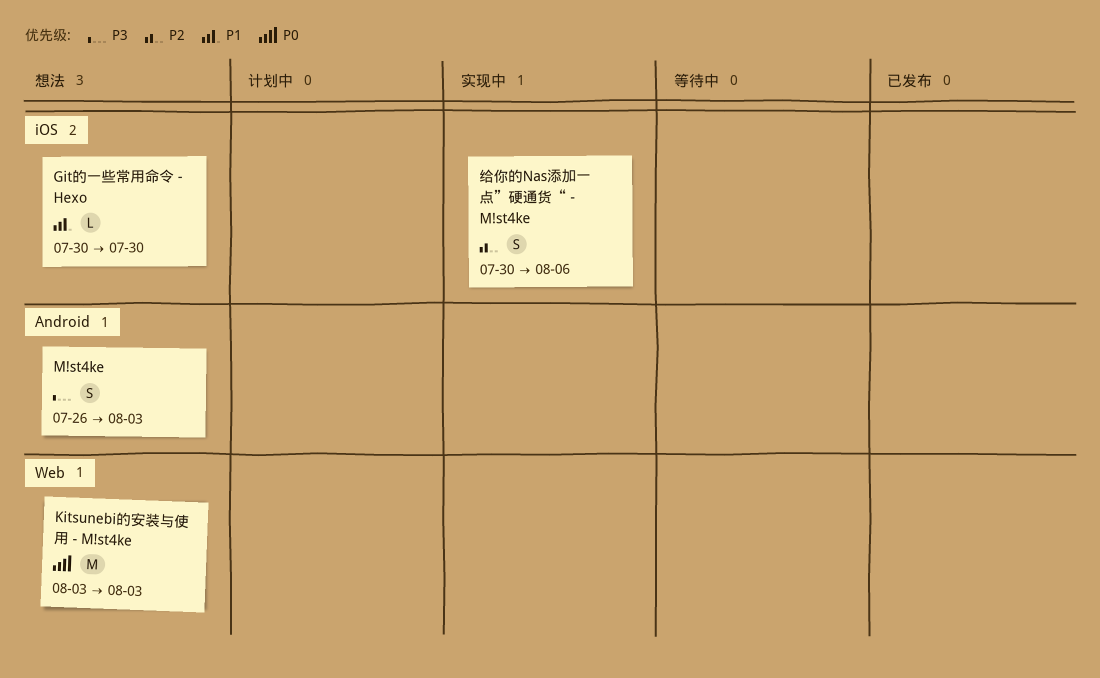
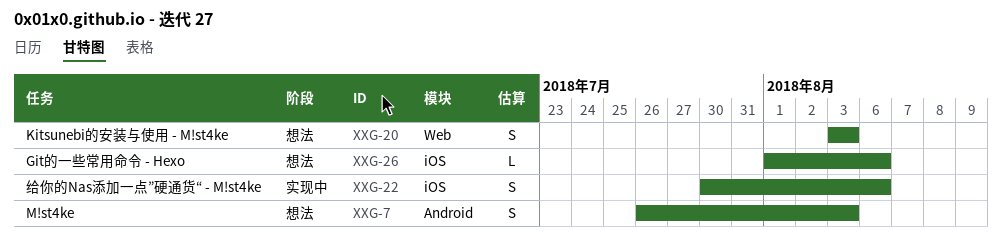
Git的一些常用命令 - Hexo, start: Jul 30 -> Aug 1
Git的一些常用命令 - Hexo, due: Jul 30 -> Aug 6
Kitsunebi的安装与使用 - M!st4ke, estimate: M -> S

